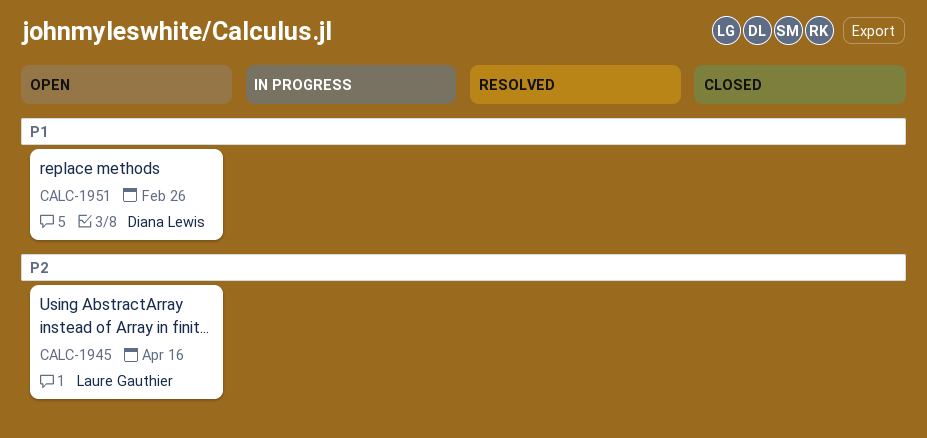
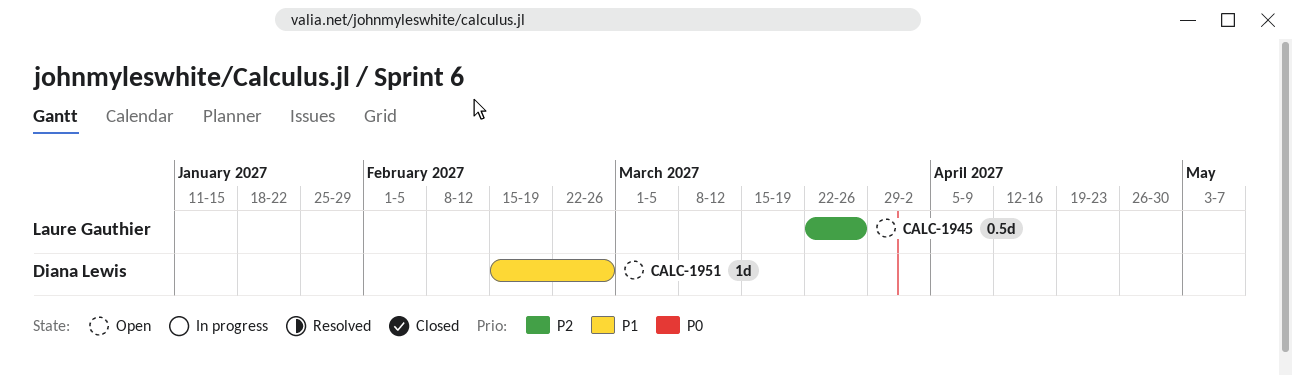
CALC-1945, due: Apr 16 -> Mar 26

